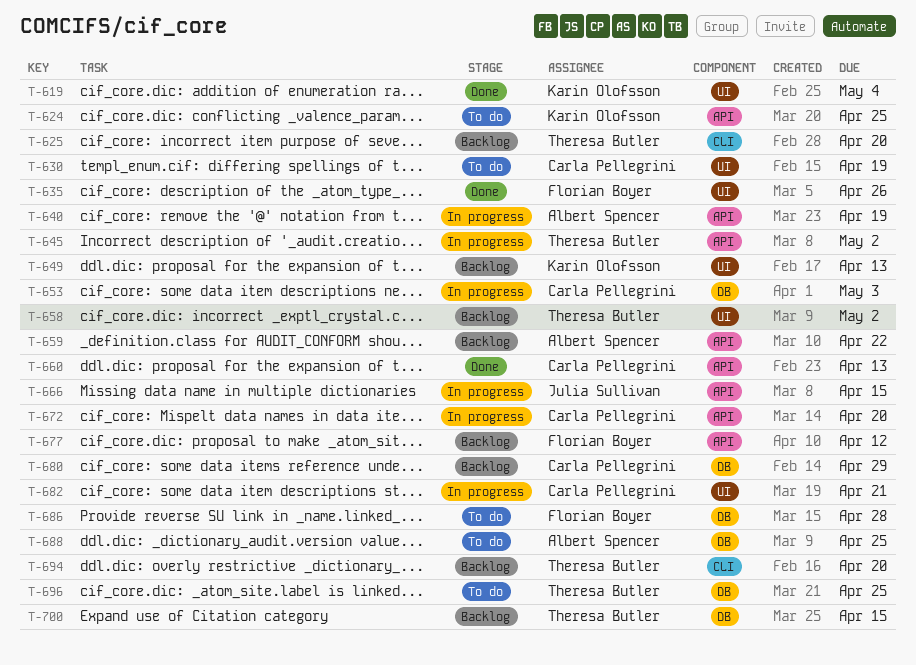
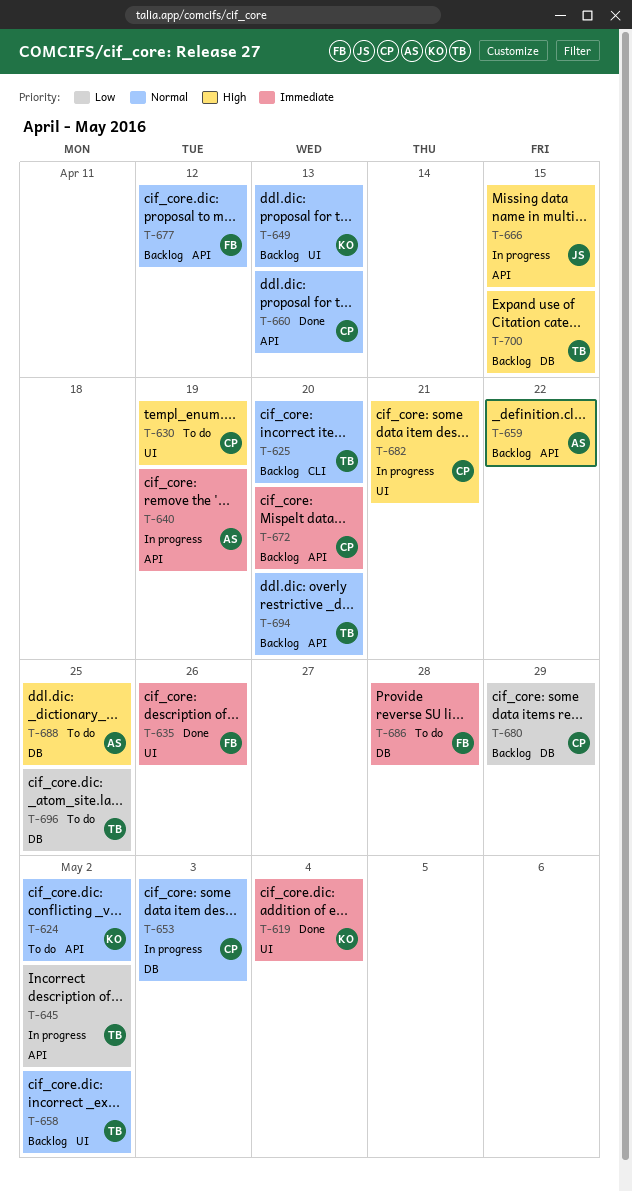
T-624, due: Apr 25 -> May 2
T-672, status: In progress -> Backlog
T-694, label: CLI -> API

